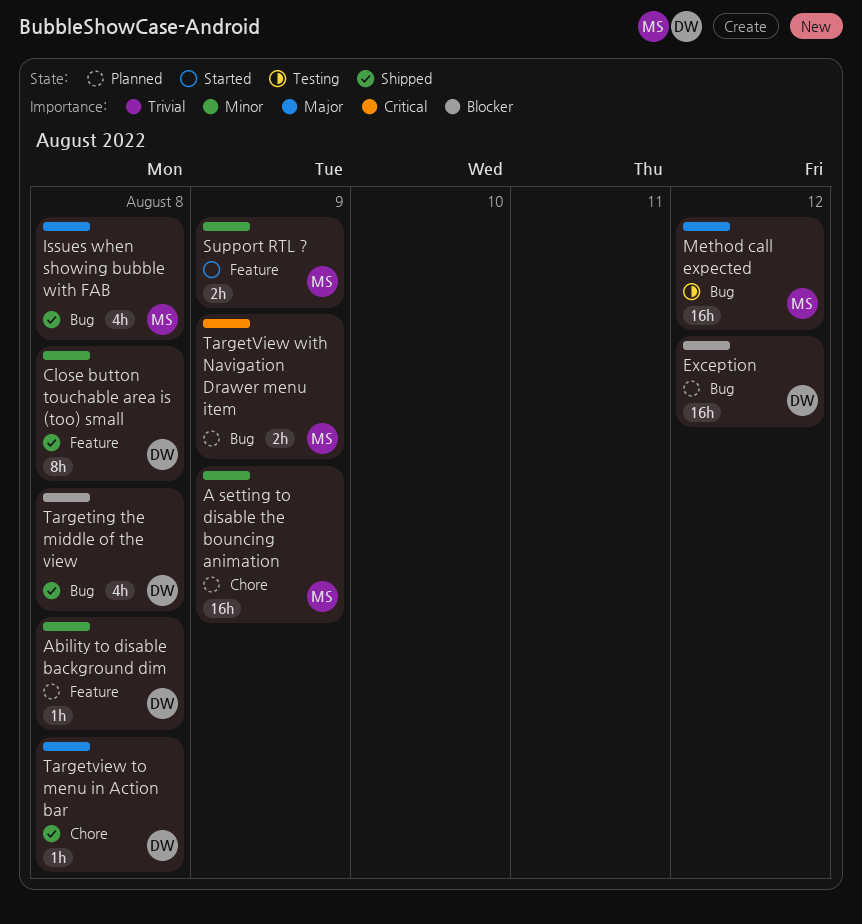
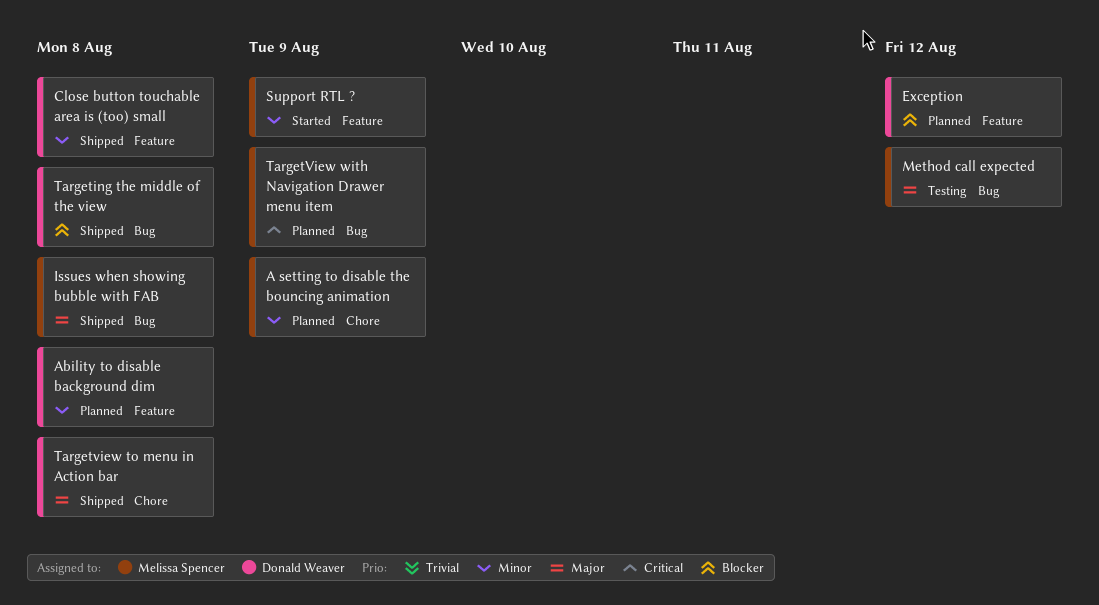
Exception, label: Bug -> Feature

